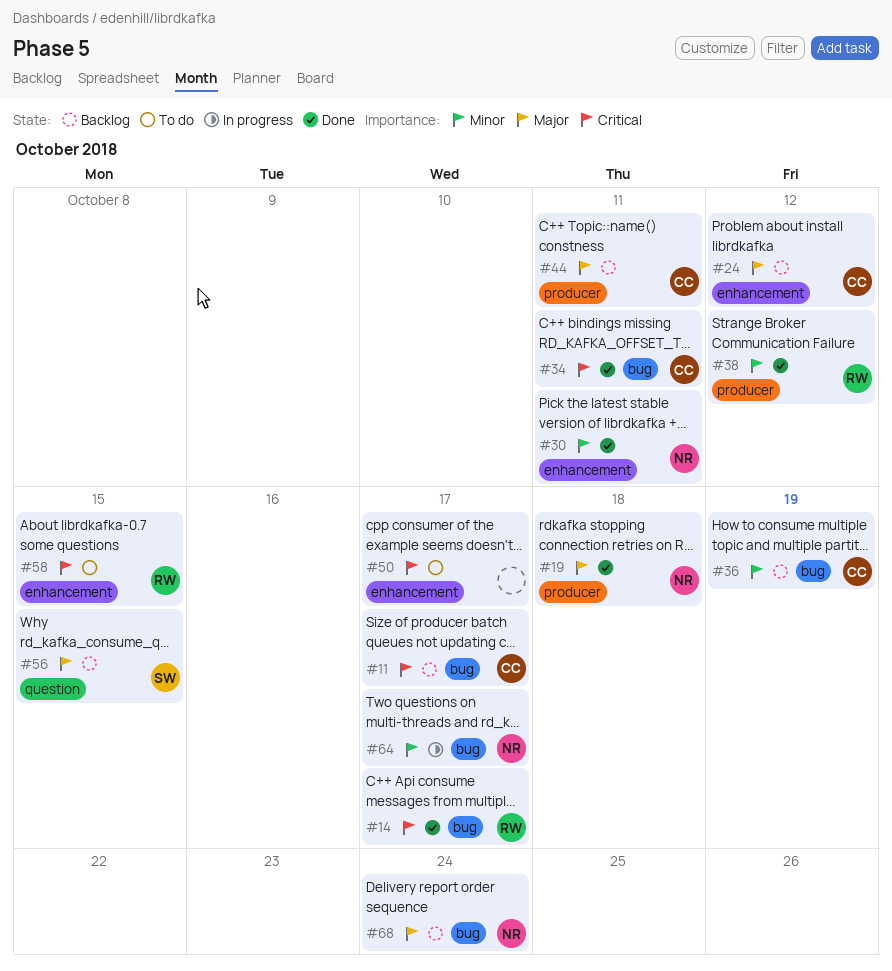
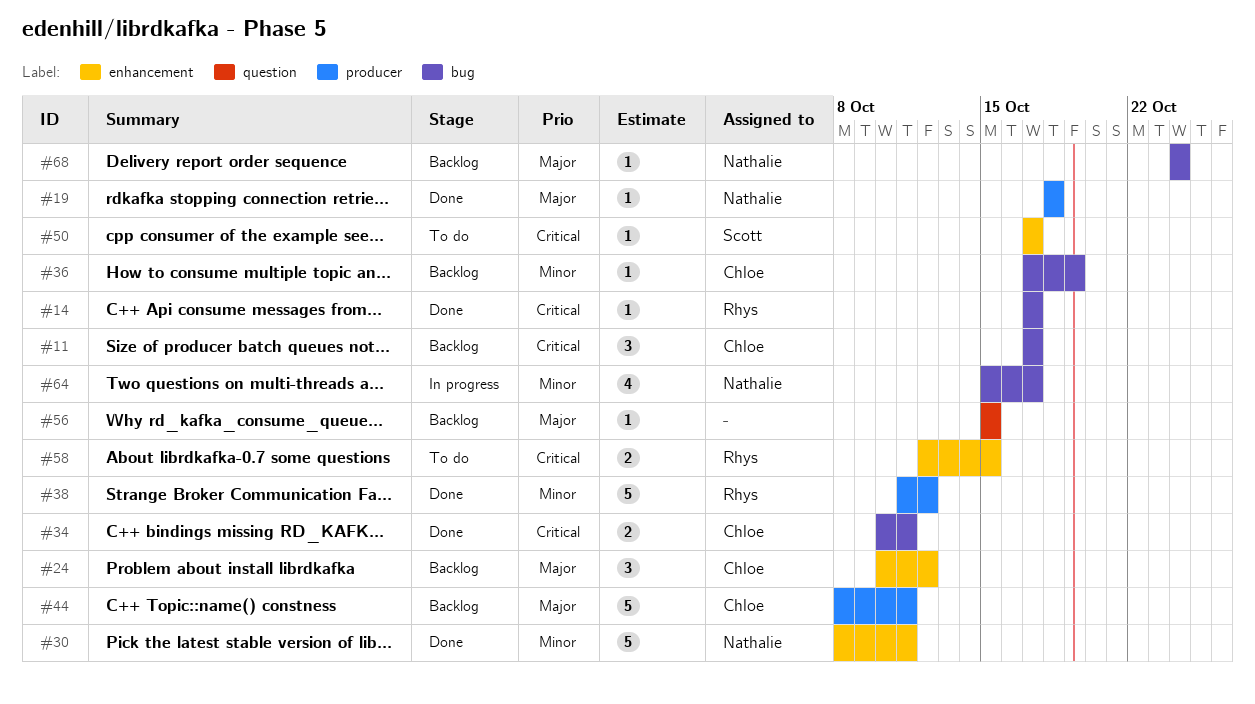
#50, owner: none -> Scott
#56, owner: Scott -> none

